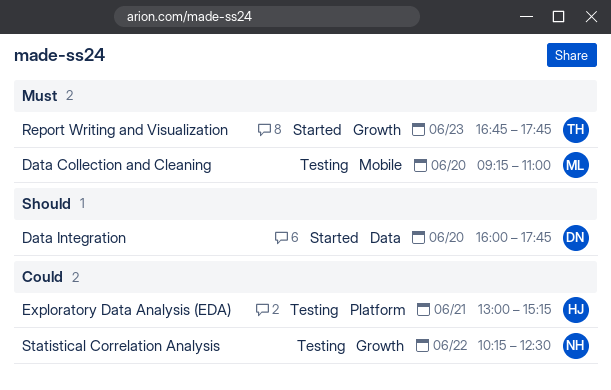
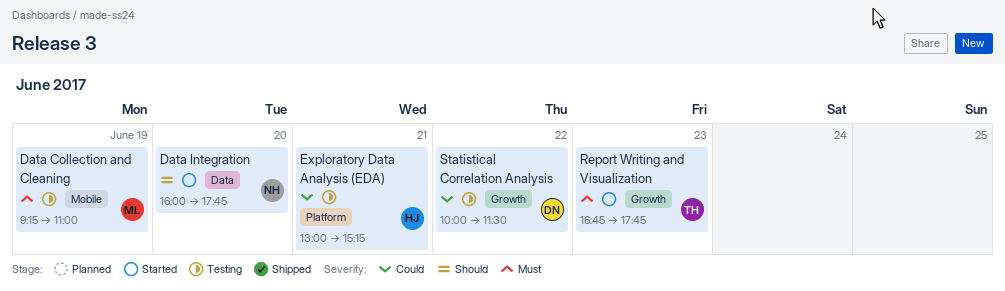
Data Collection and Cleaning, day: Jun 20 -> Jun 19
Data Integration, owner: DN -> NH
Statistical Correlation Analysis, owner: NH -> DN
Statistical Correlation Analysis, begins: 10:15 -> 10:00
Statistical Correlation Analysis, ends: 12:30 -> 11:30

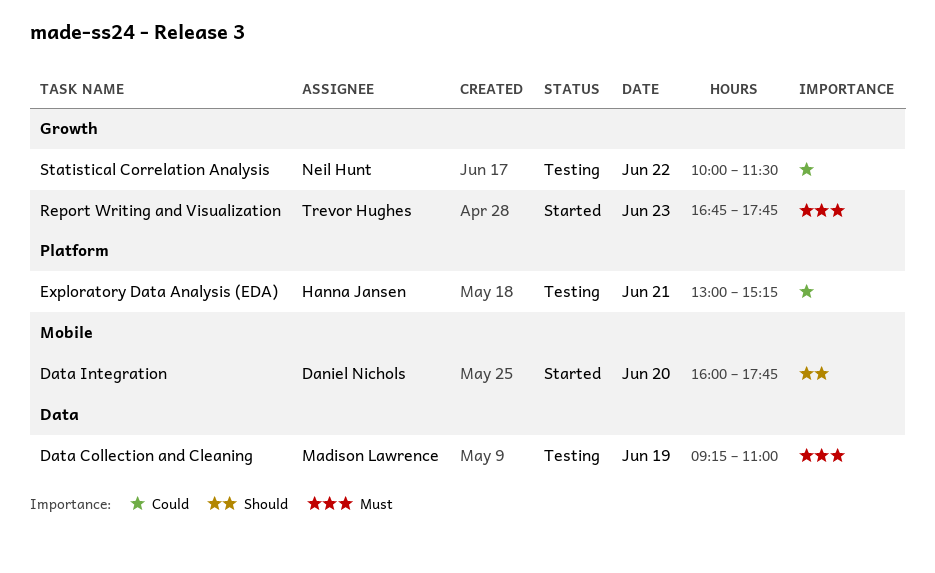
Data Collection and Cleaning, label: Mobile -> Data
Data Integration, owner: Neil Hunt -> Daniel Nichols
Data Integration, label: Data -> Mobile
Statistical Correlation Analysis, owner: Daniel Nichols -> Neil Hunt

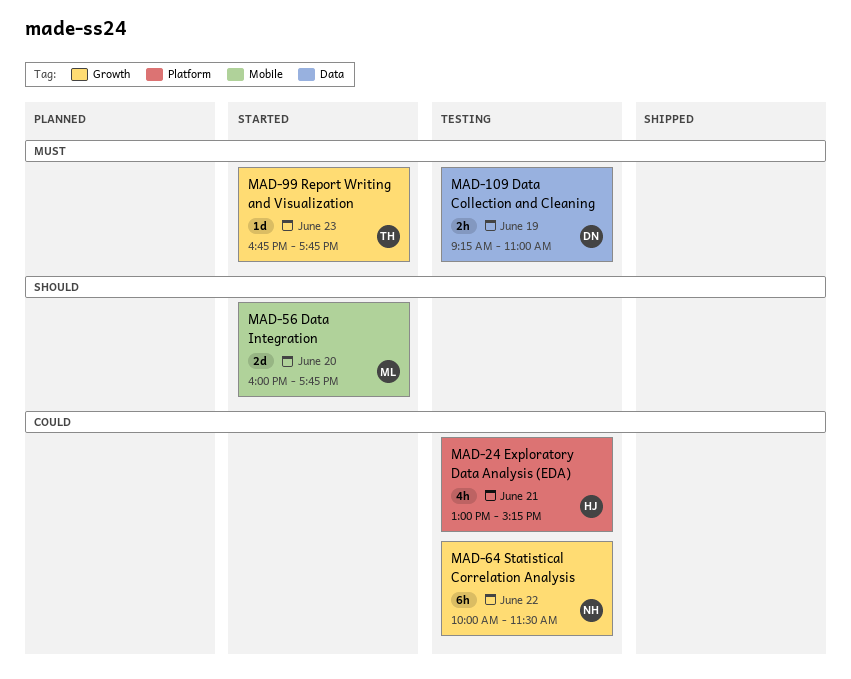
Data Collection and Cleaning, owner: Madison Lawrence -> Daniel Nichols
Data Integration, owner: Daniel Nichols -> Madison Lawrence

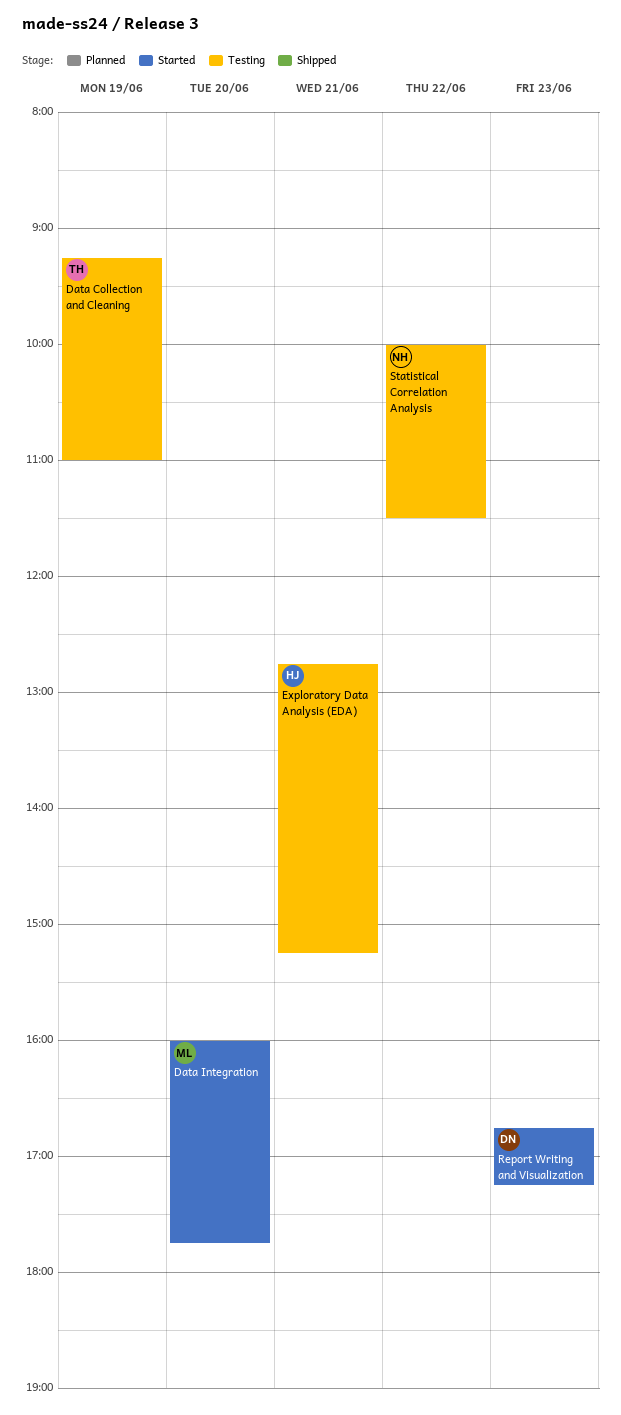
Data Collection and Cleaning, owner: DN -> TH
Exploratory Data Analysis (EDA), begins: 13:00 -> 12:45
Report Writing and Visualization, owner: TH -> DN
Report Writing and Visualization, ends: 17:45 -> 17:15

